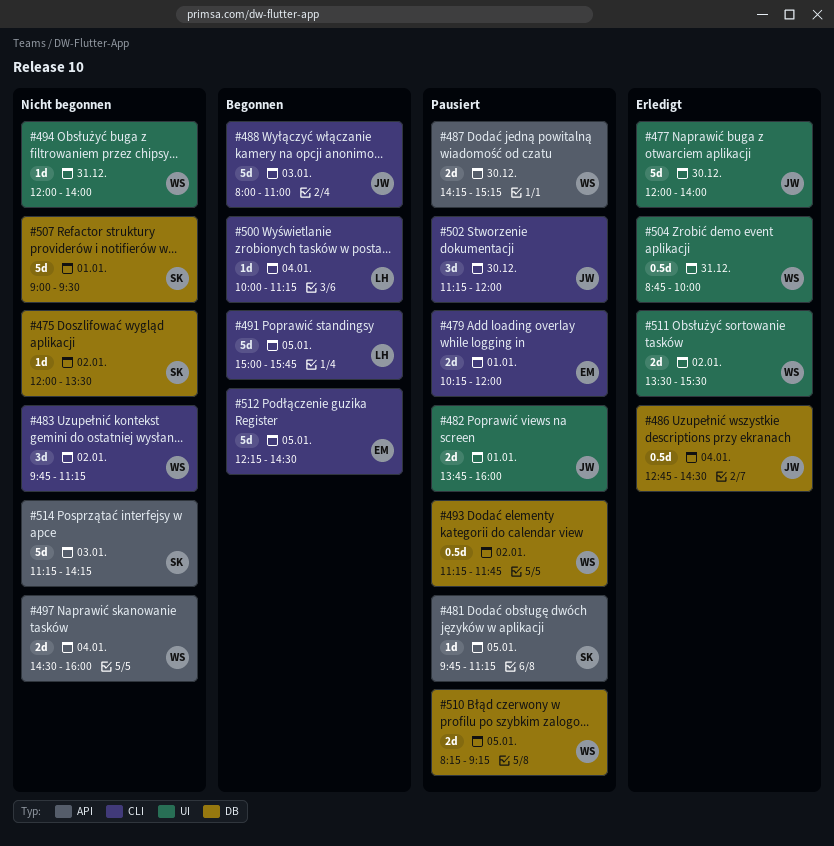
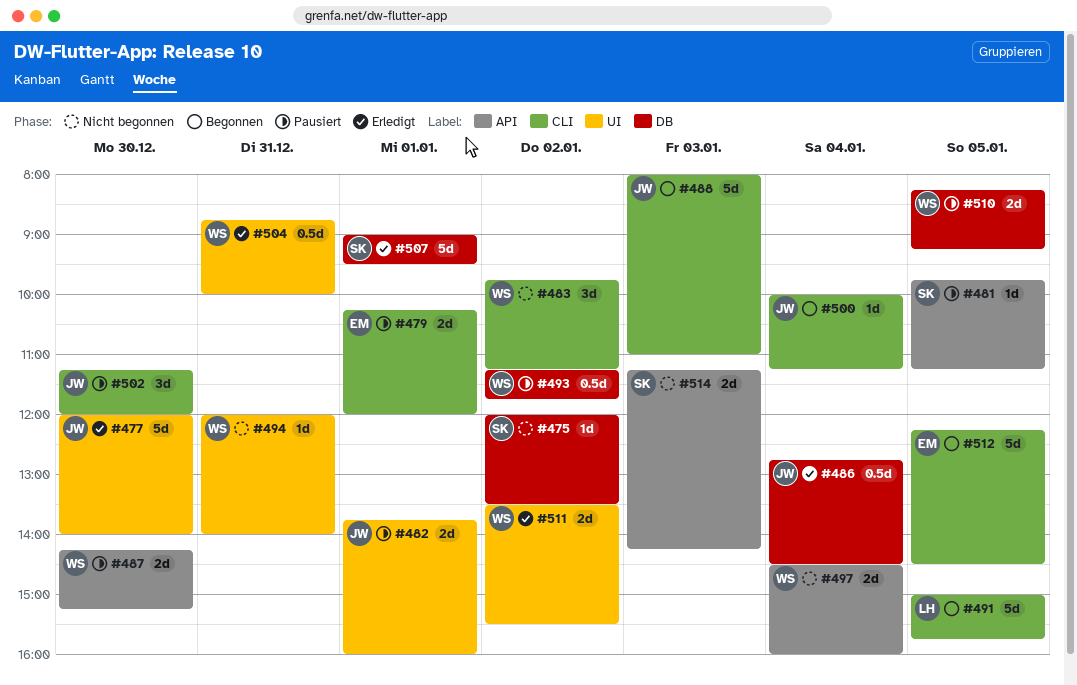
#500, owner: LH -> JW
#507, status: Nicht begonnen -> Erledigt
#514, estimate: 5d -> 2d

